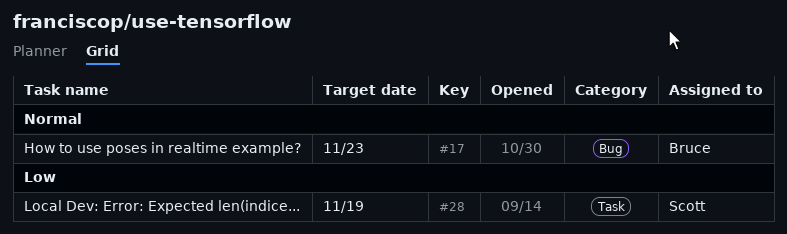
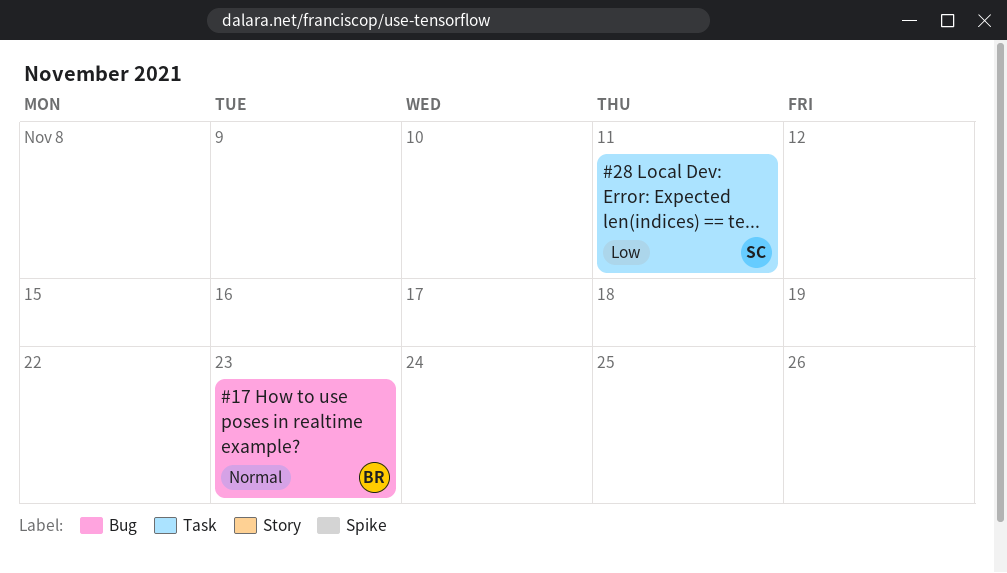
#28, due: Nov 19 -> Nov 11

